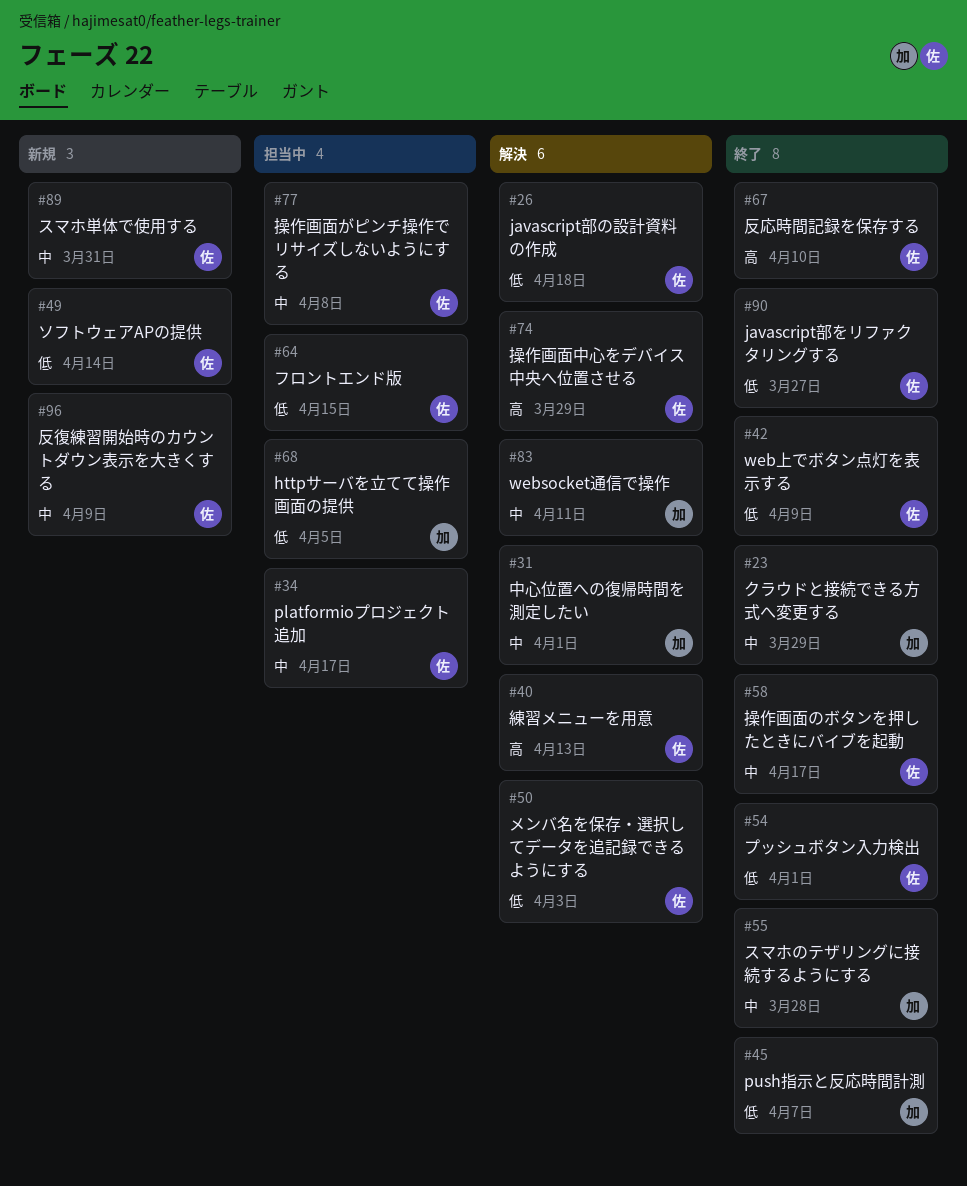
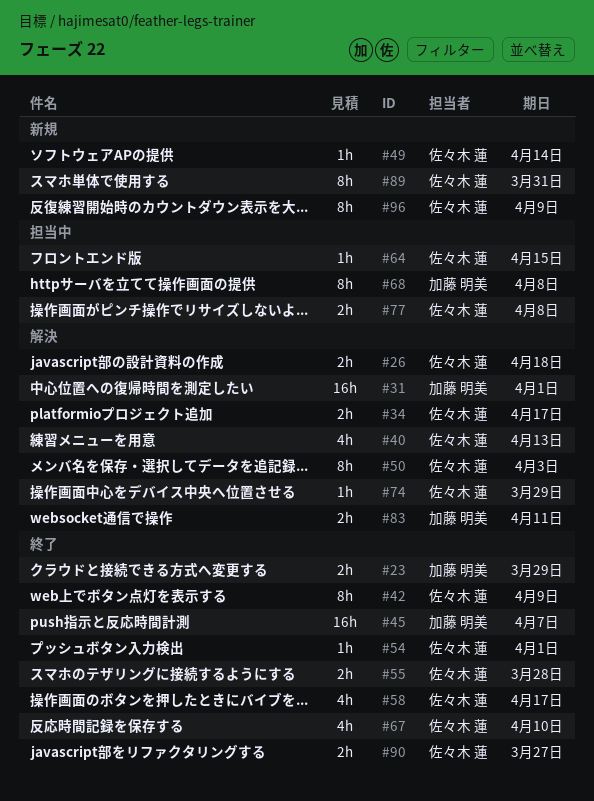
#34, status: 担当中 -> 解決
#55, owner: 加藤 明美 -> 佐々木 蓮
#68, due: Apr 5 -> Apr 8

